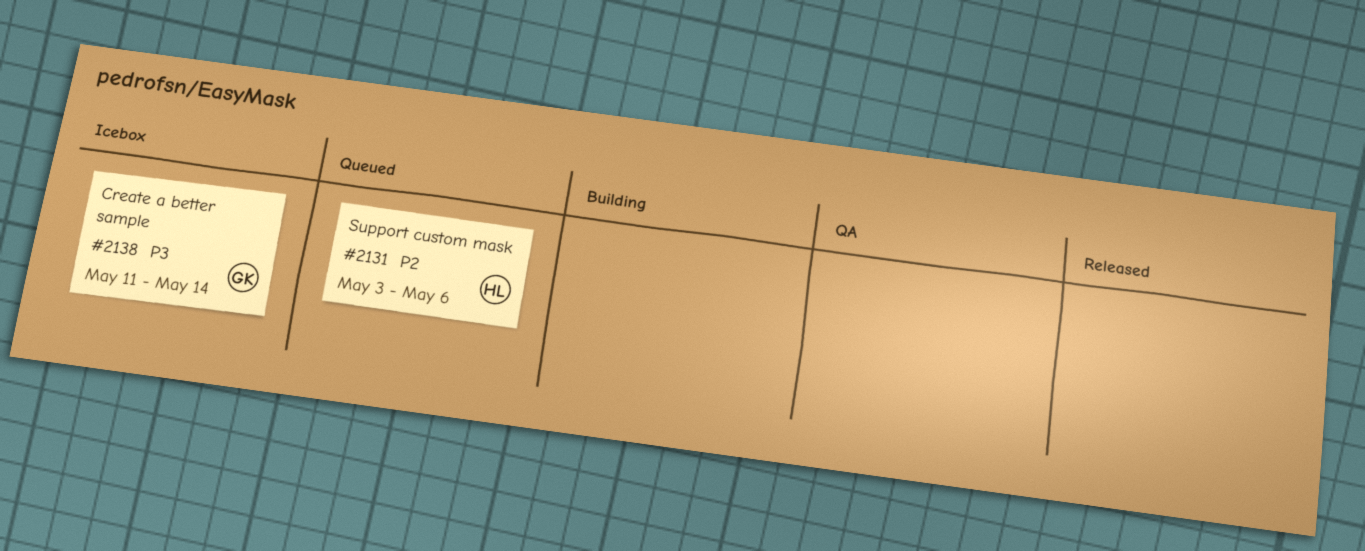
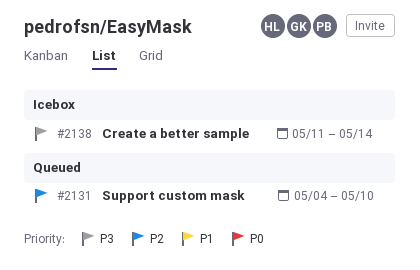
#2131, start: May 3 -> May 4
#2131, due: May 6 -> May 10

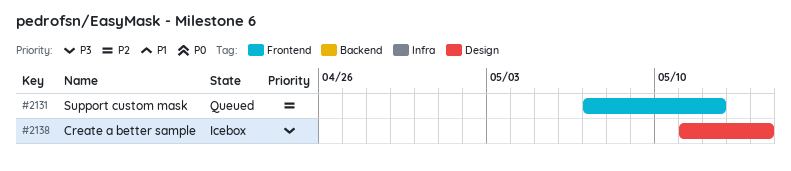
#2131, start: May 4 -> May 7
#2131, due: May 10 -> May 12

